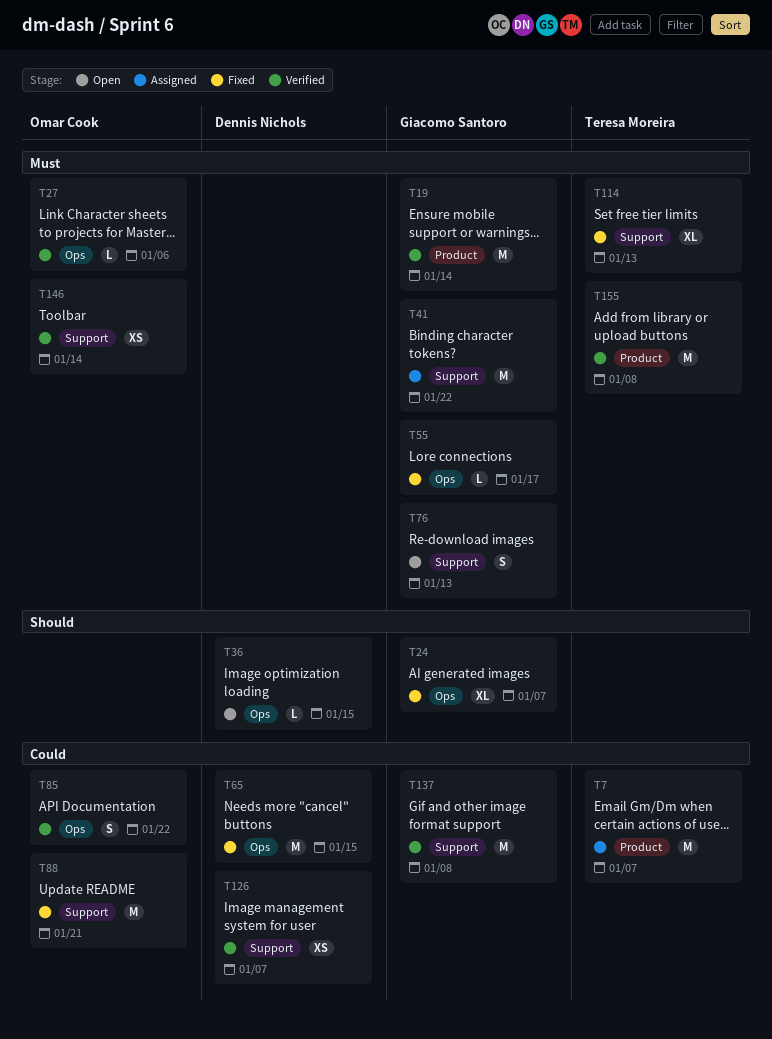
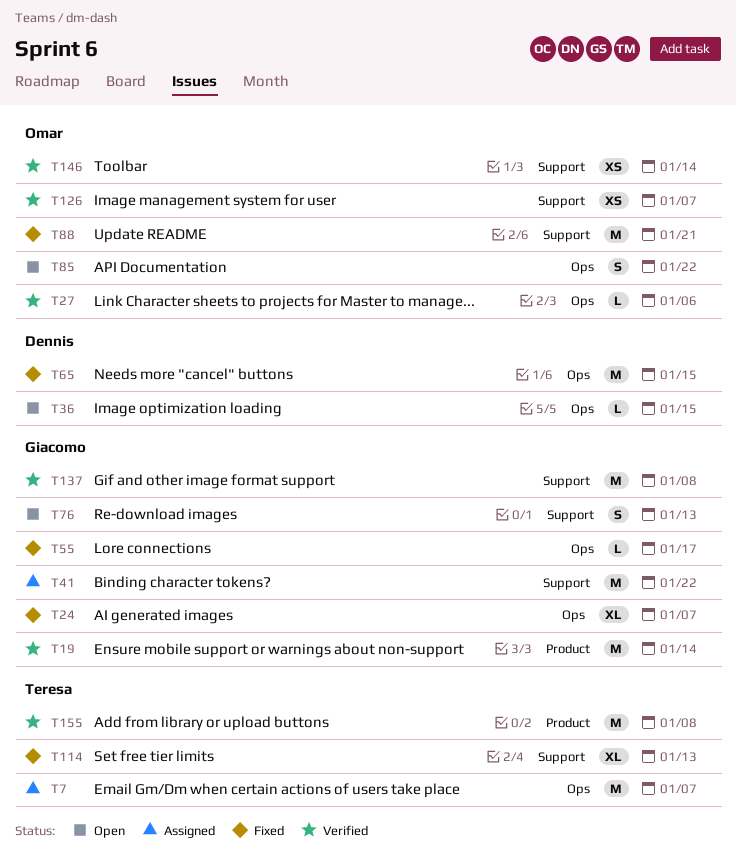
T7, label: Product -> Ops
T85, status: Verified -> Open
T126, owner: Dennis Nichols -> Omar Cook

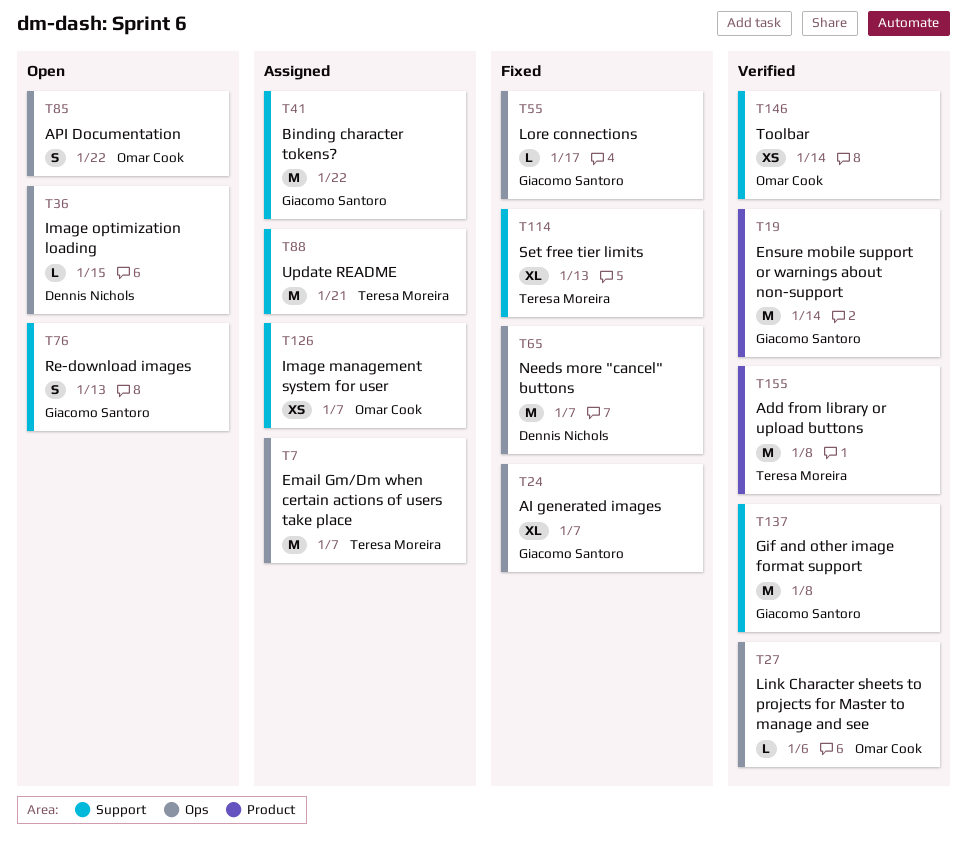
T65, due: Jan 15 -> Jan 7
T88, status: Fixed -> Assigned
T88, owner: Omar Cook -> Teresa Moreira
T126, status: Verified -> Assigned

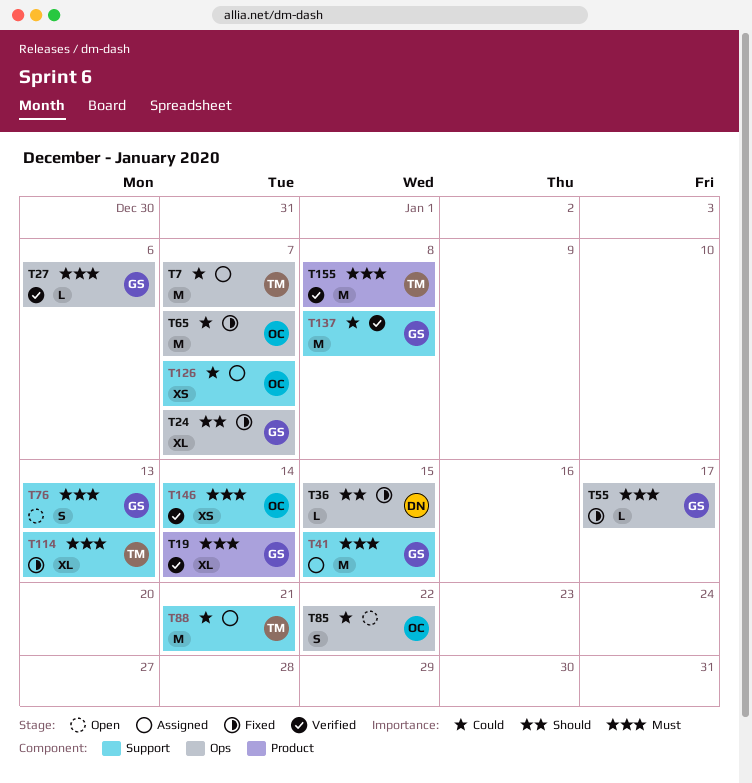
T19, estimate: M -> XL
T27, owner: Omar Cook -> Giacomo Santoro
T36, status: Open -> Fixed
T41, due: Jan 22 -> Jan 15
T65, owner: Dennis Nichols -> Omar Cook

